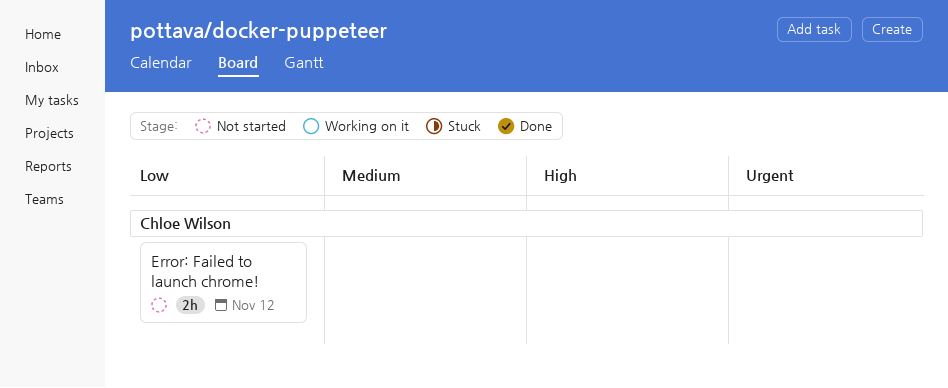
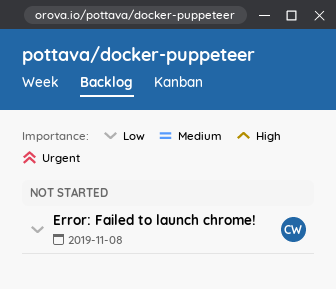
Error: Failed to launch chrome!, due: Nov 12 -> Nov 8

